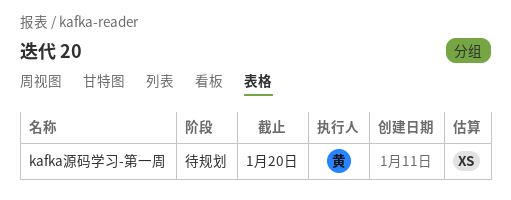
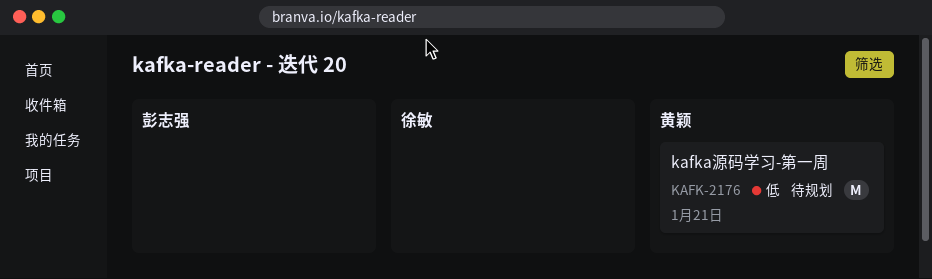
kafka源码学习-第一周, estimate: XS -> M
kafka源码学习-第一周, due: Jan 20 -> Jan 21

